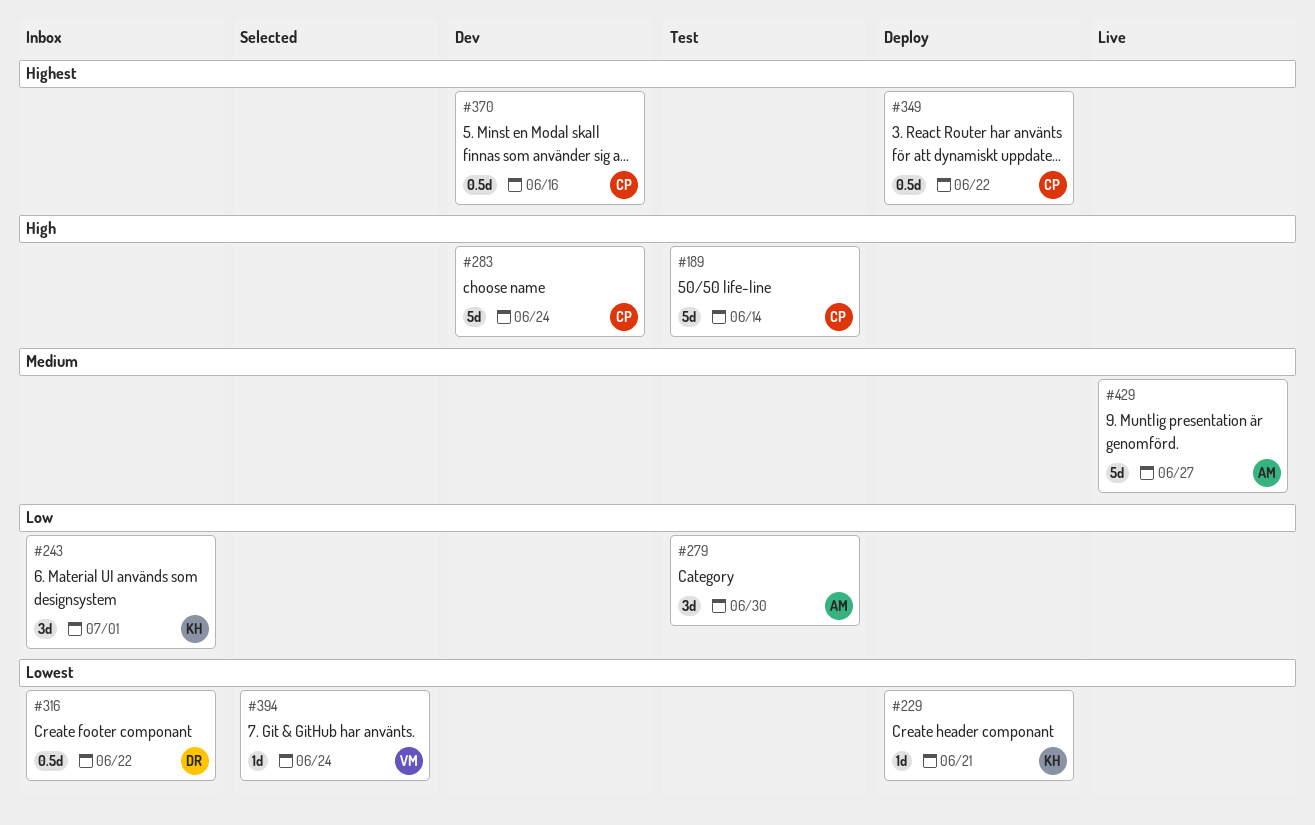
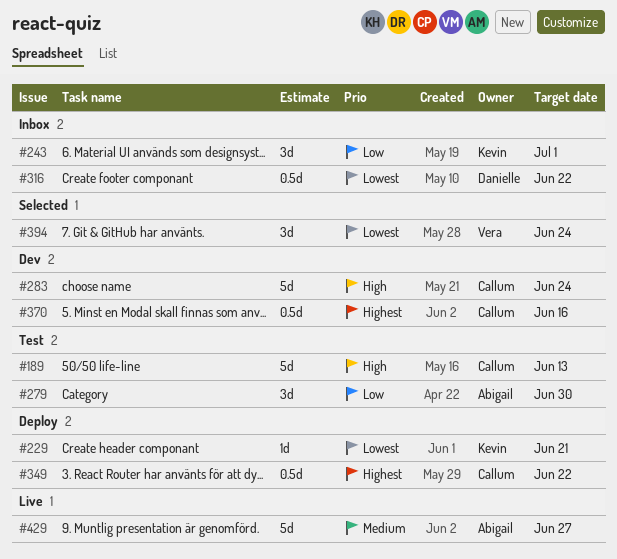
#189, due: Jun 14 -> Jun 13
#394, estimate: 1d -> 3d

